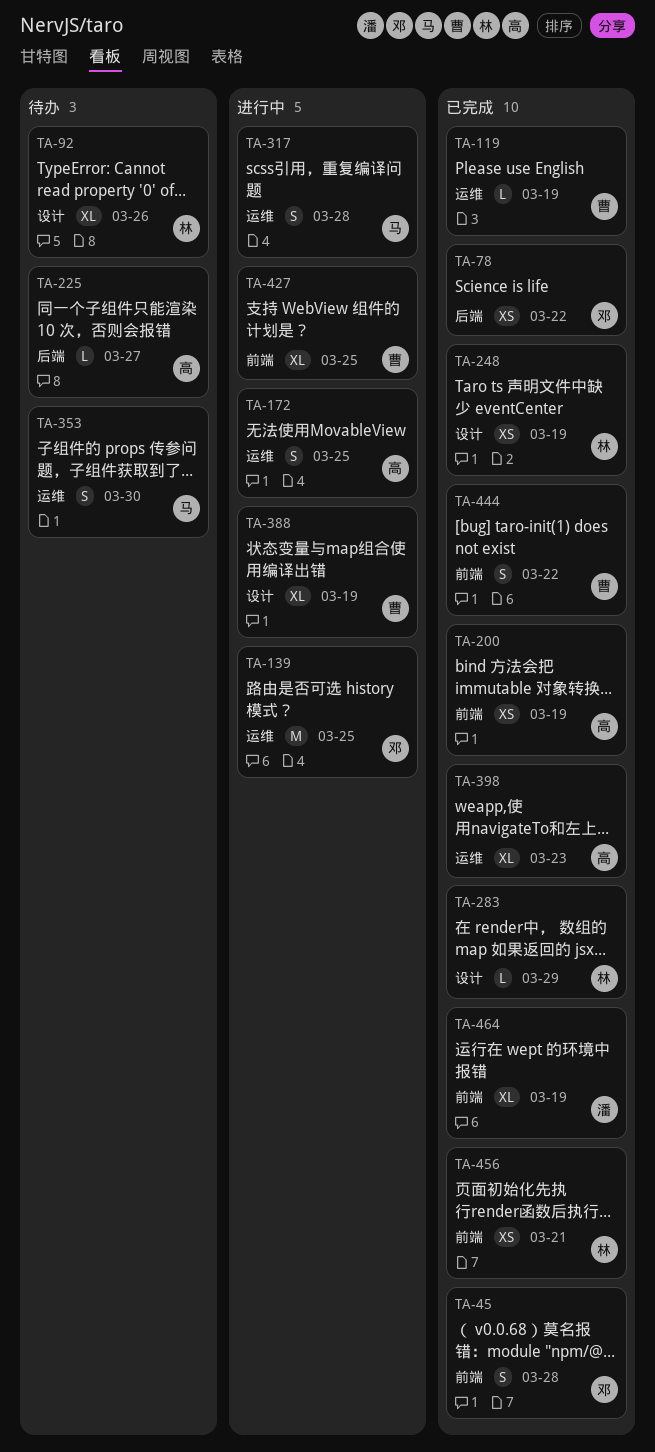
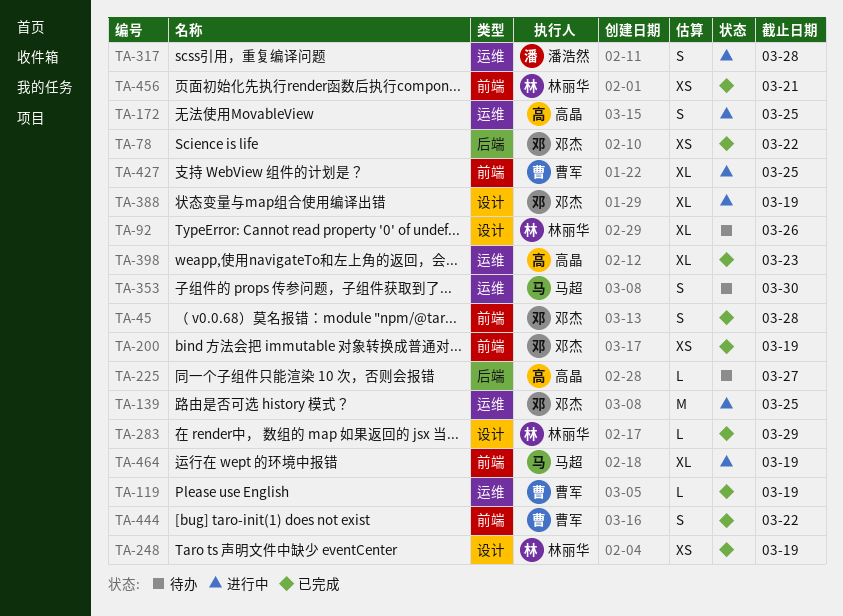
TA-200, owner: 高晶 -> 邓杰
TA-317, owner: 马超 -> 潘浩然
TA-388, owner: 曹军 -> 邓杰
TA-464, status: 已完成 -> 进行中
TA-464, owner: 潘浩然 -> 马超

